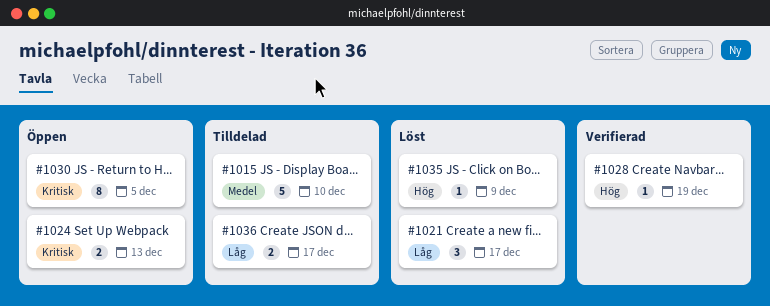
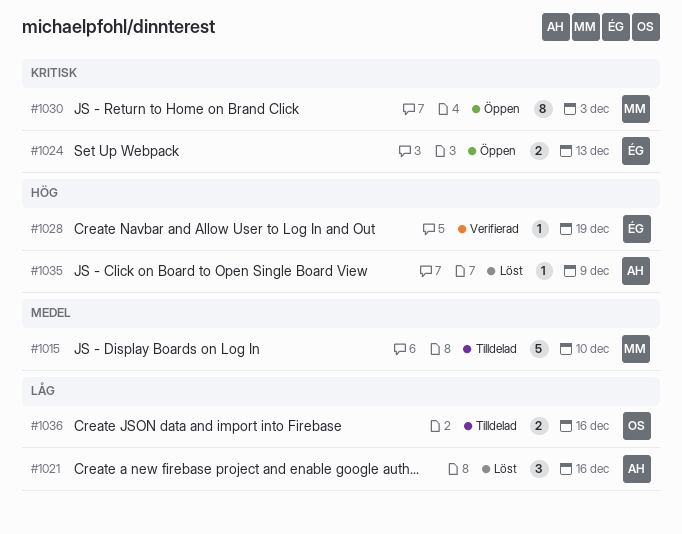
#1021, due: Dec 17 -> Dec 16
#1030, due: Dec 5 -> Dec 3
#1036, due: Dec 17 -> Dec 16

